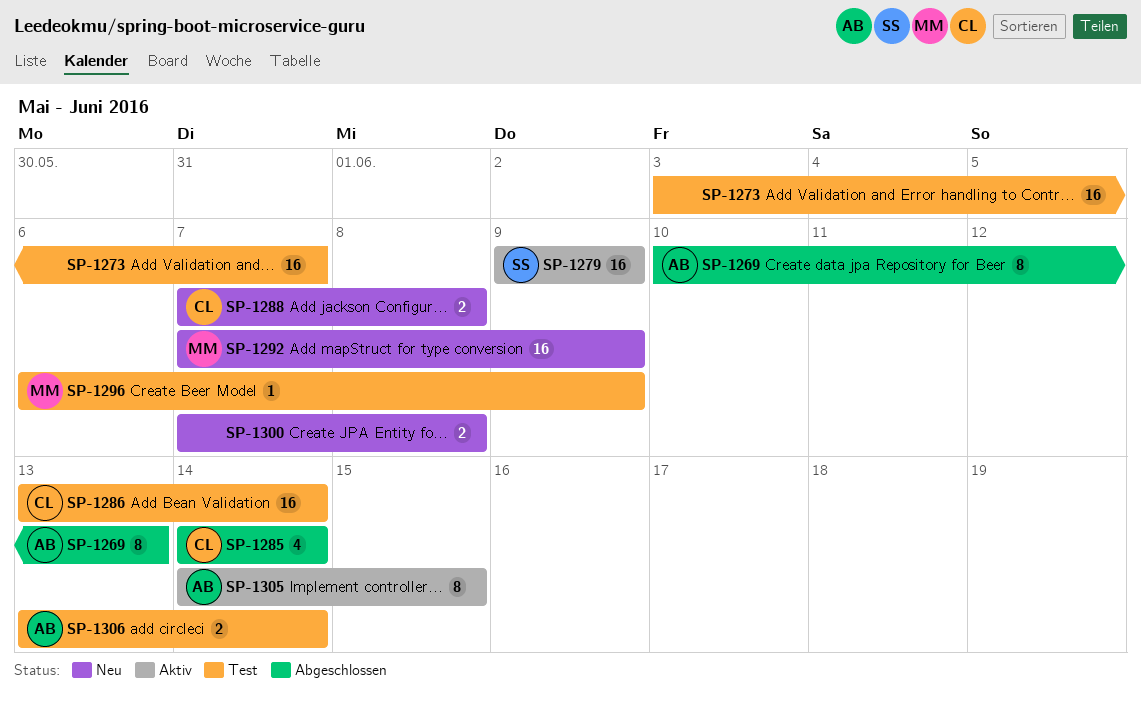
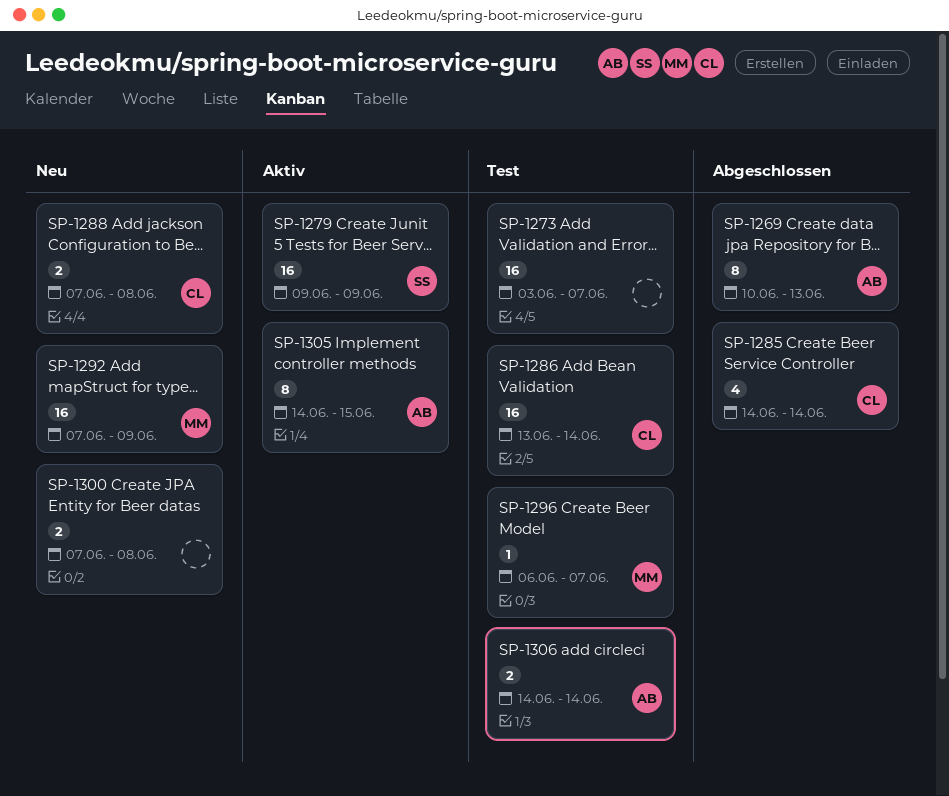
SP-1296, due: Jun 9 -> Jun 7
SP-1306, start: Jun 13 -> Jun 14

